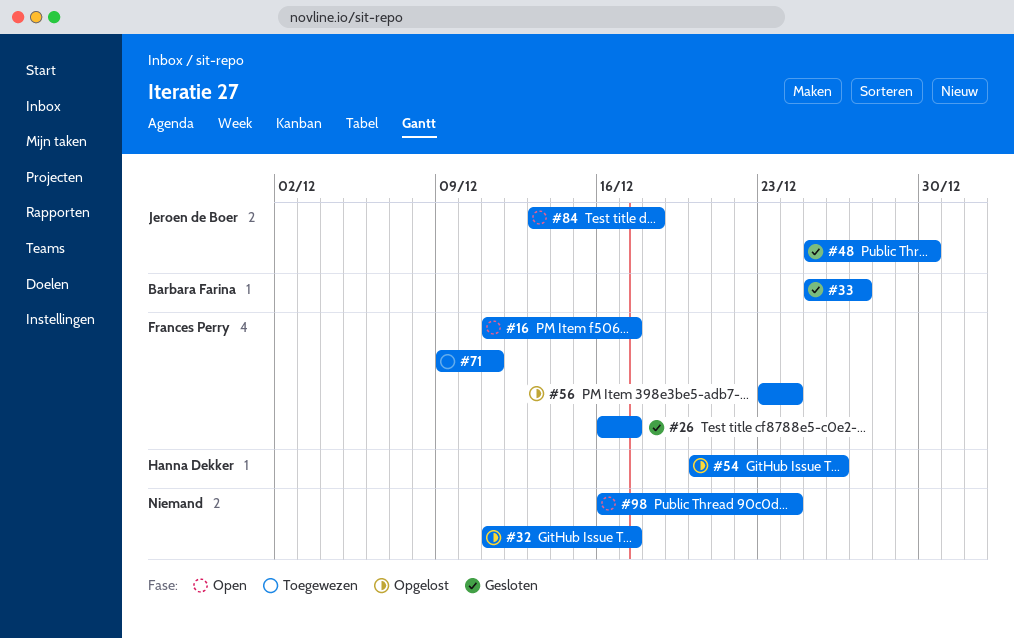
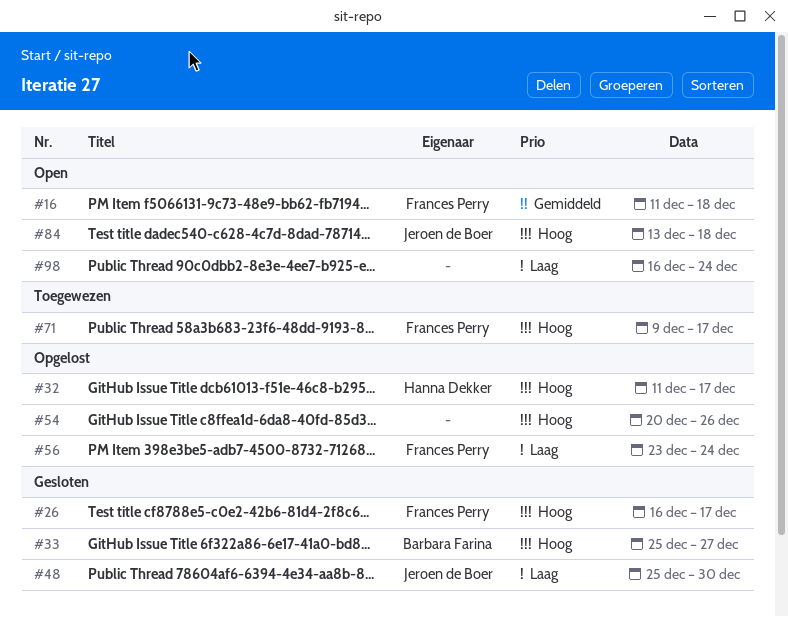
#16, due: Dec 17 -> Dec 18
#32, owner: none -> Hanna Dekker
#54, owner: Hanna Dekker -> none
#71, due: Dec 11 -> Dec 17

